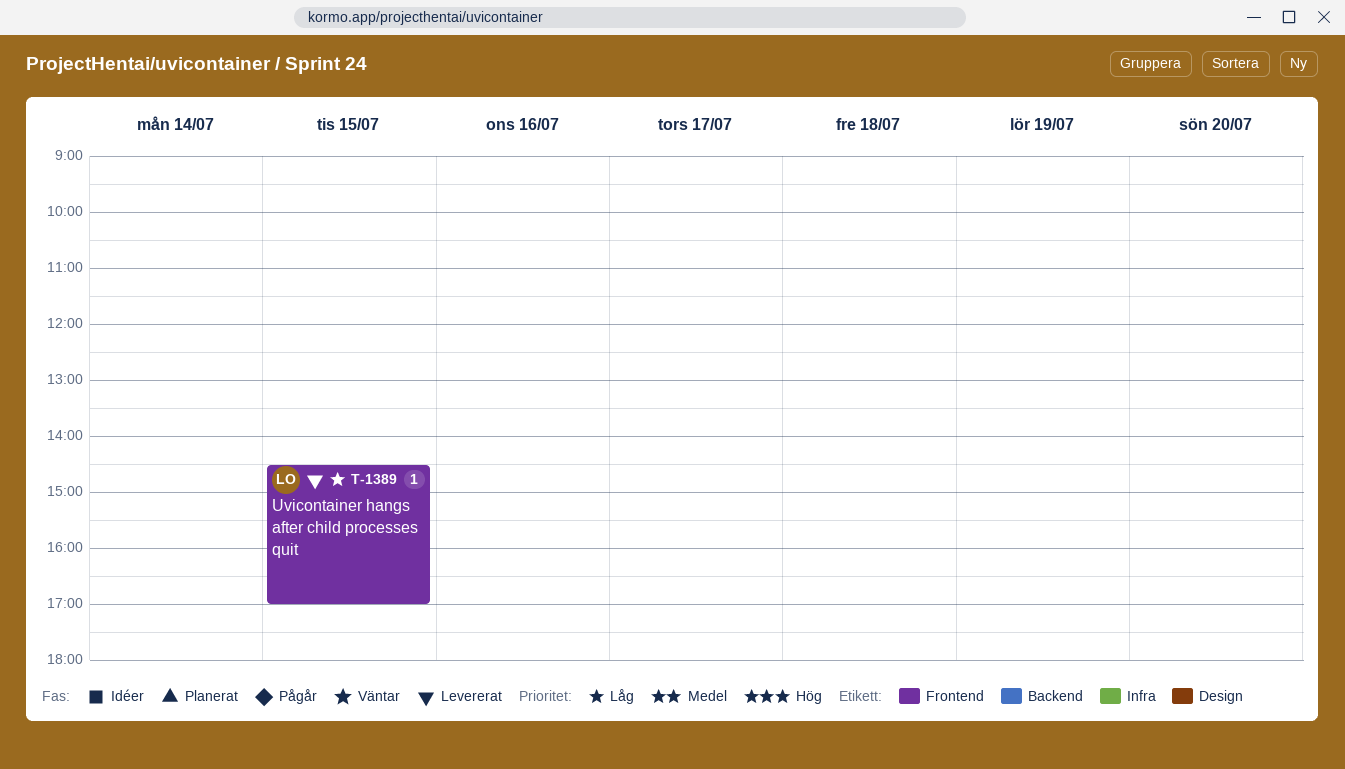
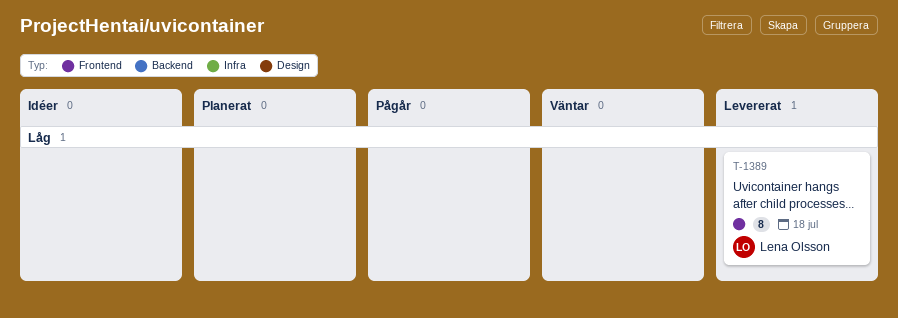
T-1389, estimate: 1 -> 8
T-1389, day: Jul 15 -> Jul 18

